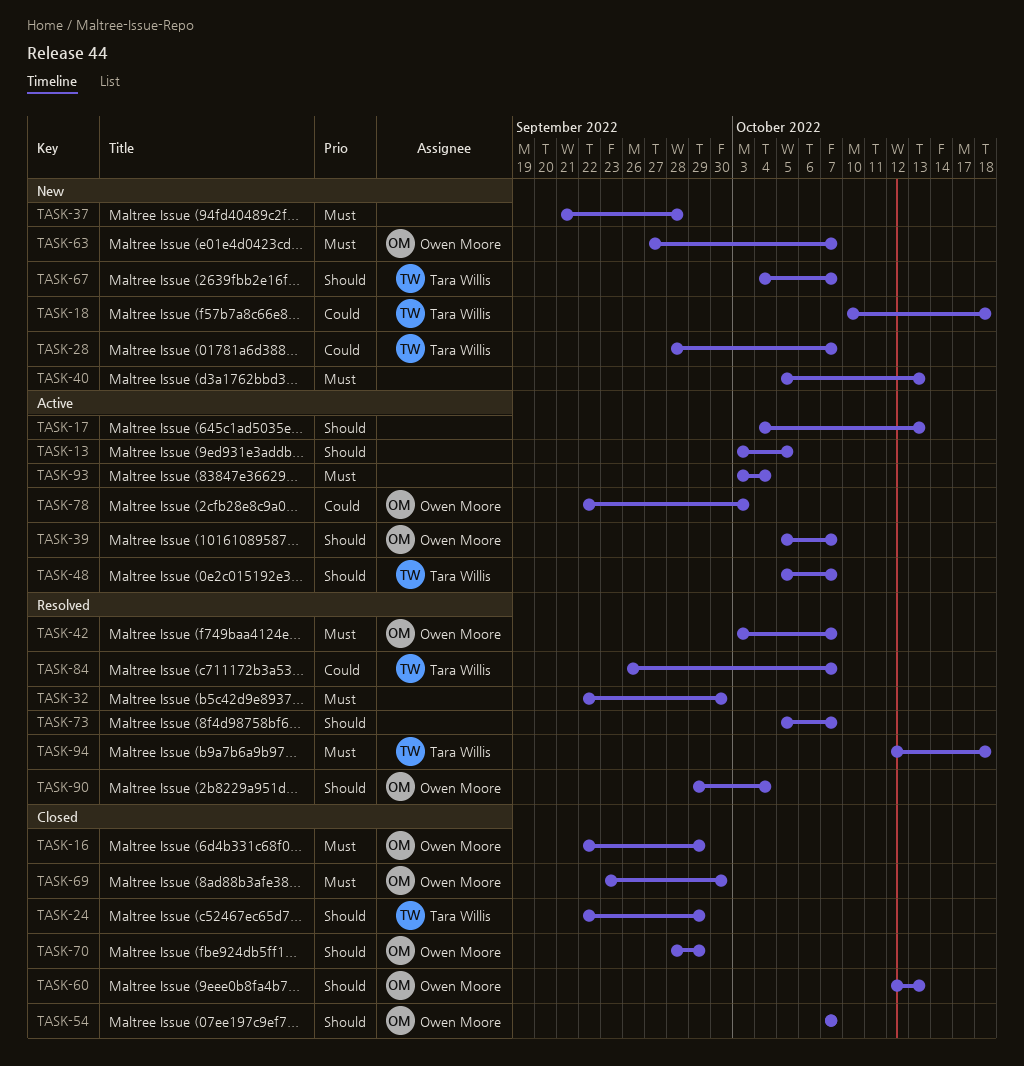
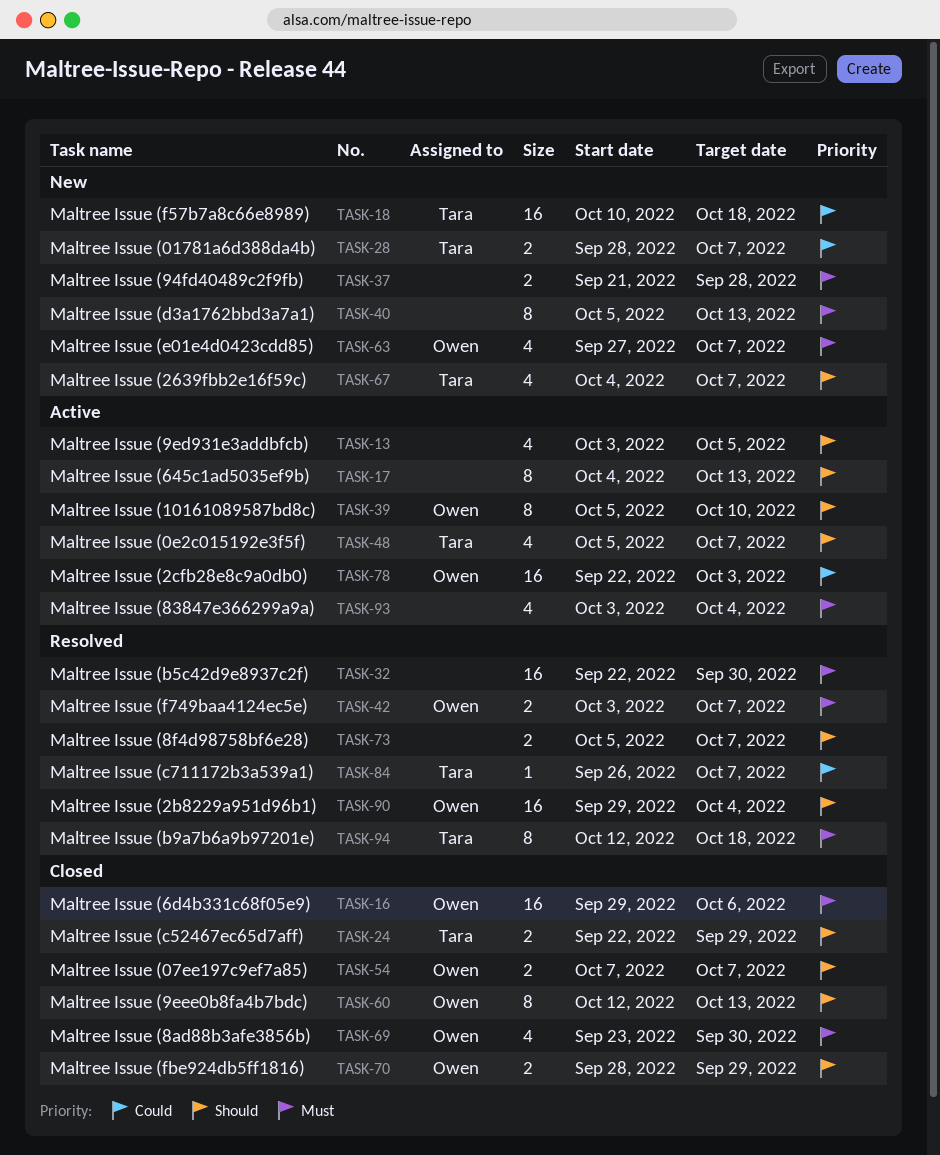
TASK-16, start: Sep 22 -> Sep 29
TASK-16, due: Sep 29 -> Oct 6
TASK-39, due: Oct 7 -> Oct 10

